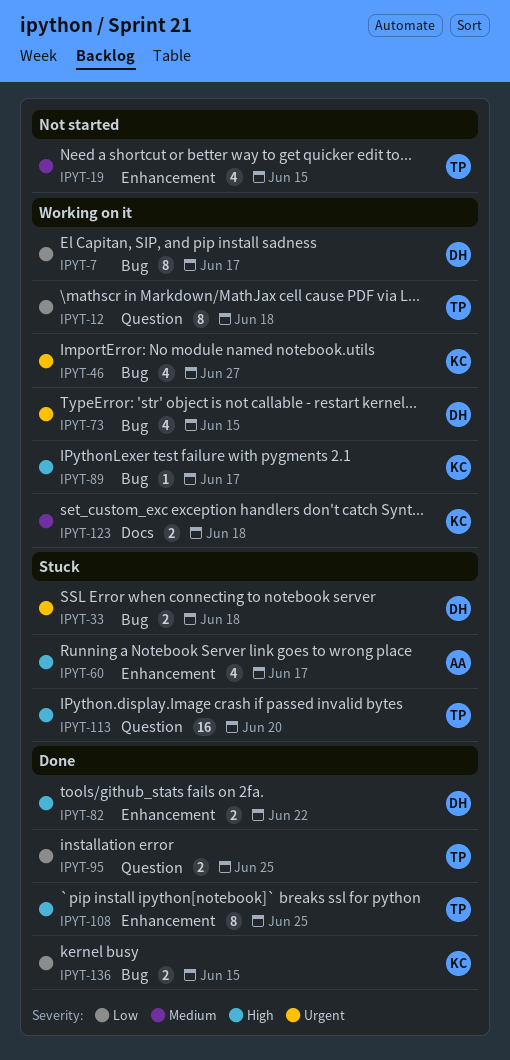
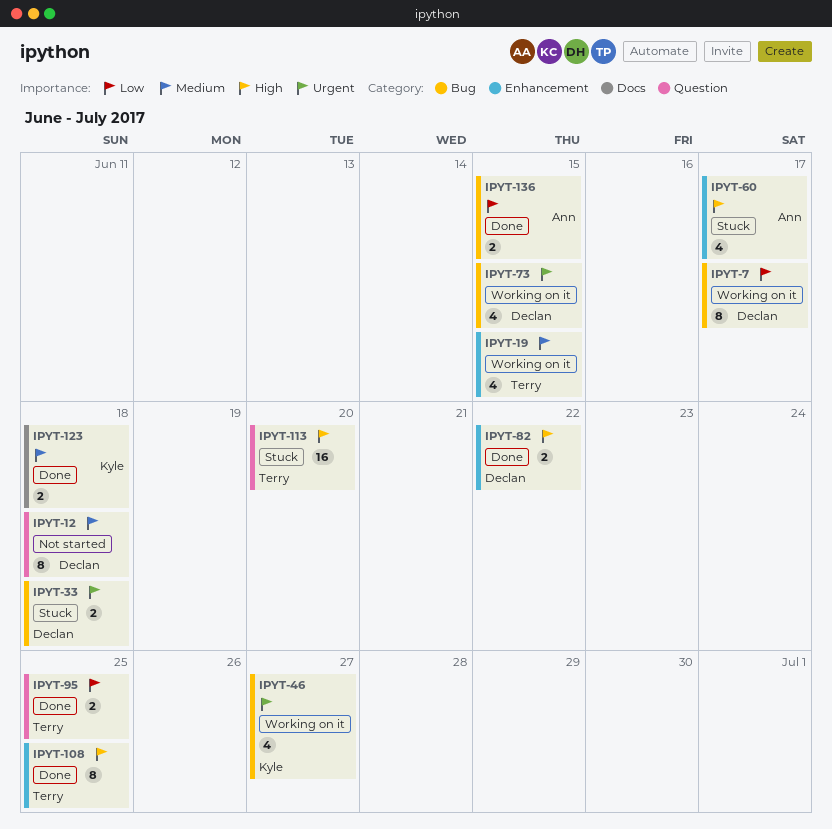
IPYT-12, status: Working on it -> Not started
IPYT-12, owner: Terry -> Declan
IPYT-12, priority: Low -> Medium
IPYT-19, status: Not started -> Working on it
IPYT-89: present -> none
IPYT-123, status: Working on it -> Done
IPYT-136, owner: Kyle -> Ann

